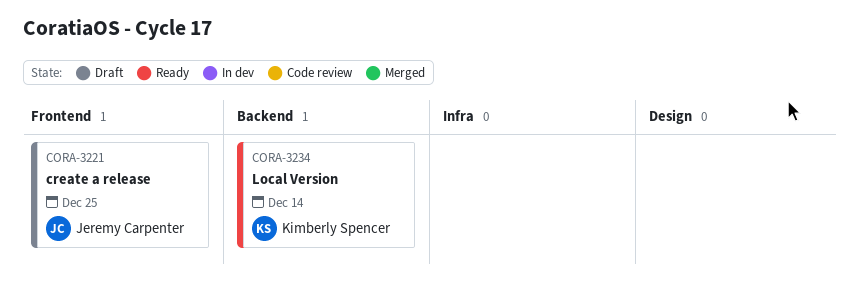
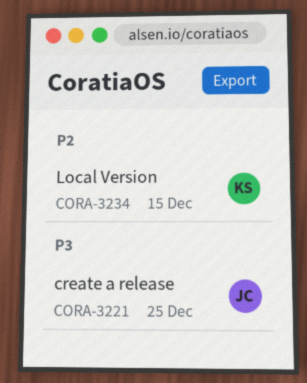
CORA-3234, due: Dec 14 -> Dec 15

